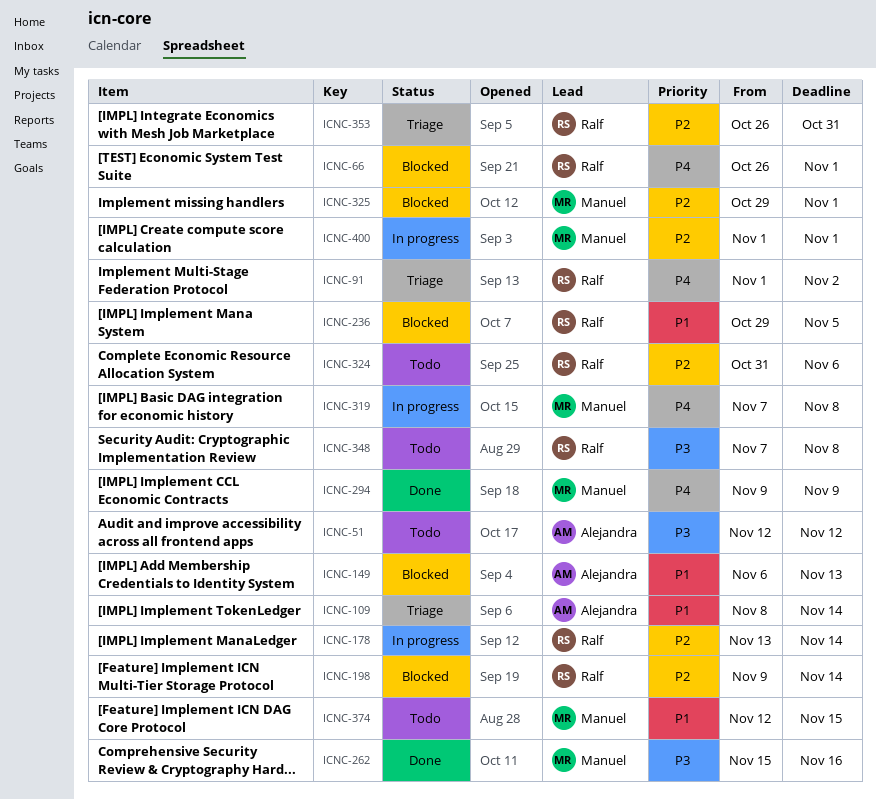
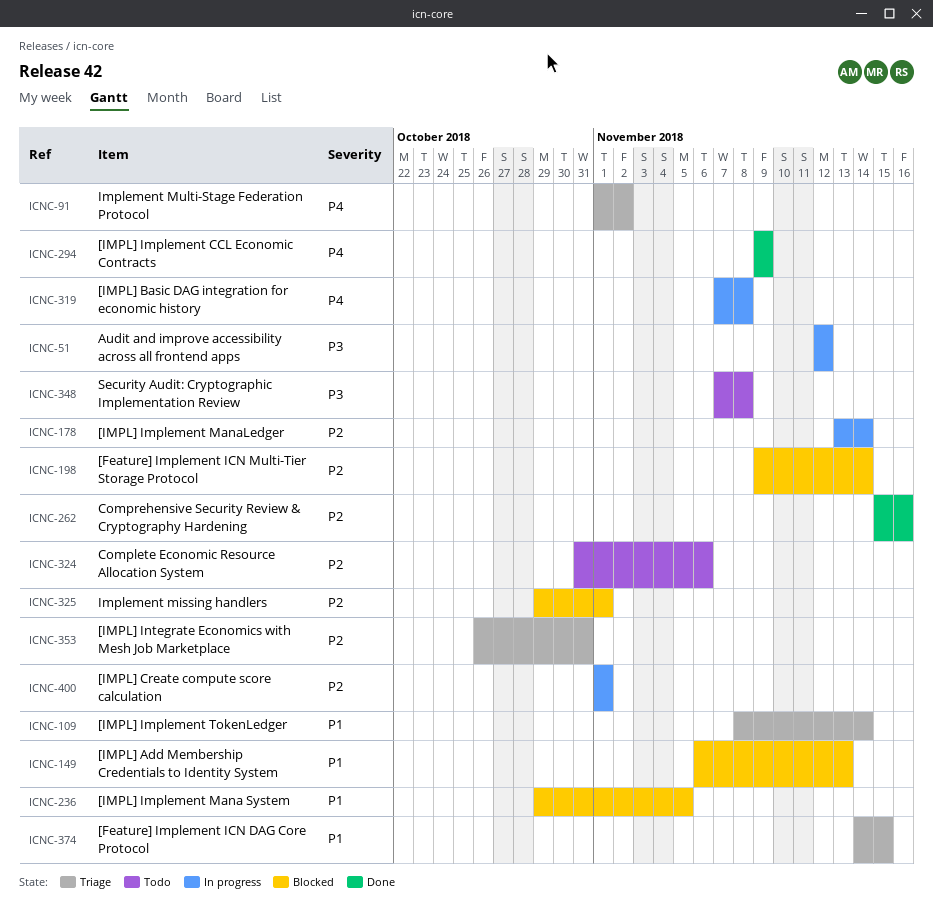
ICNC-51, status: Todo -> In progress
ICNC-66: present -> none
ICNC-262, priority: P3 -> P2
ICNC-374, status: Todo -> Triage
ICNC-374, start: Nov 12 -> Nov 14

